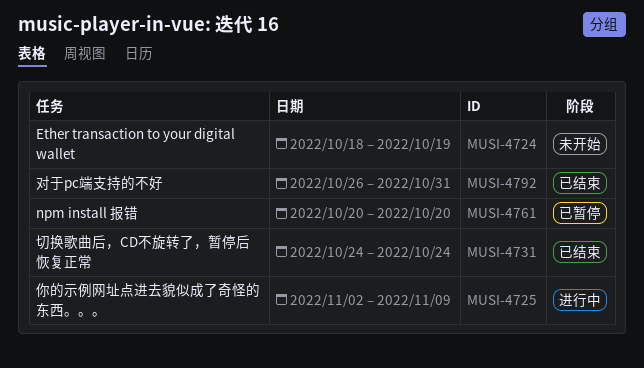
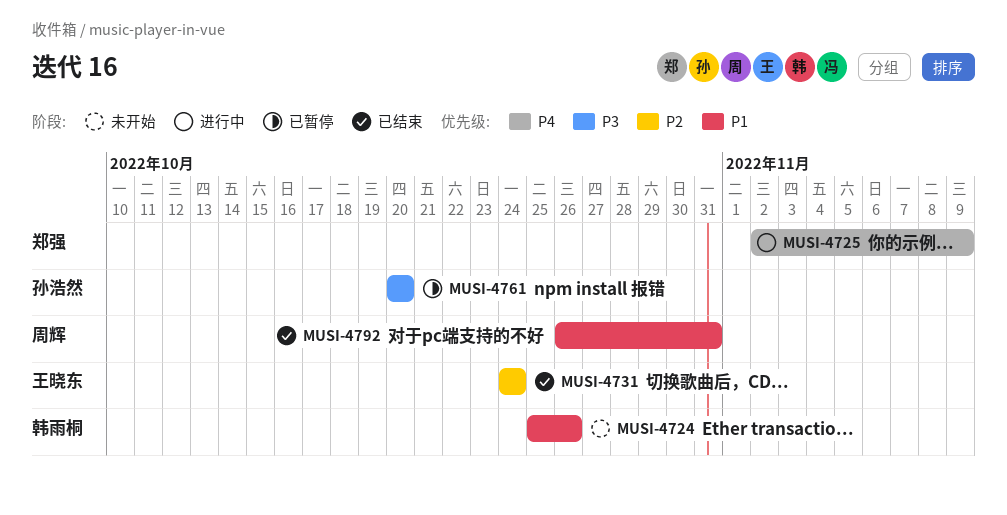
MUSI-4724, start: Oct 18 -> Oct 25
MUSI-4724, due: Oct 19 -> Oct 26

